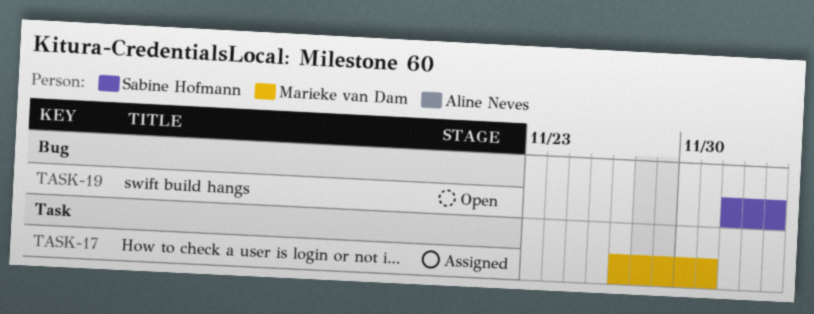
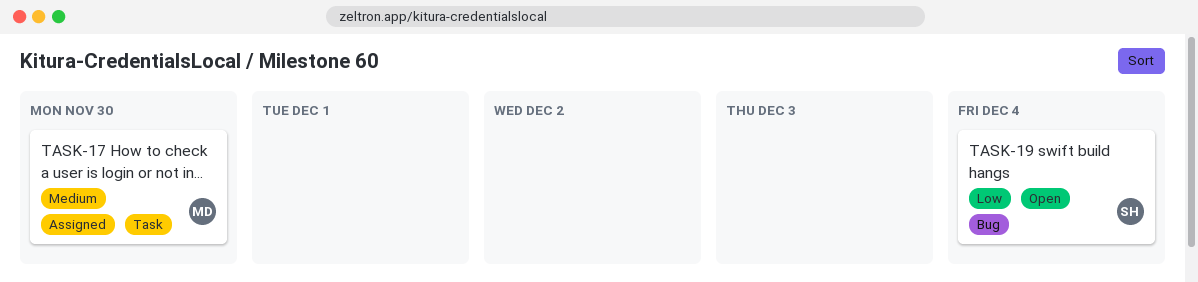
TASK-17, due: Dec 1 -> Nov 30

